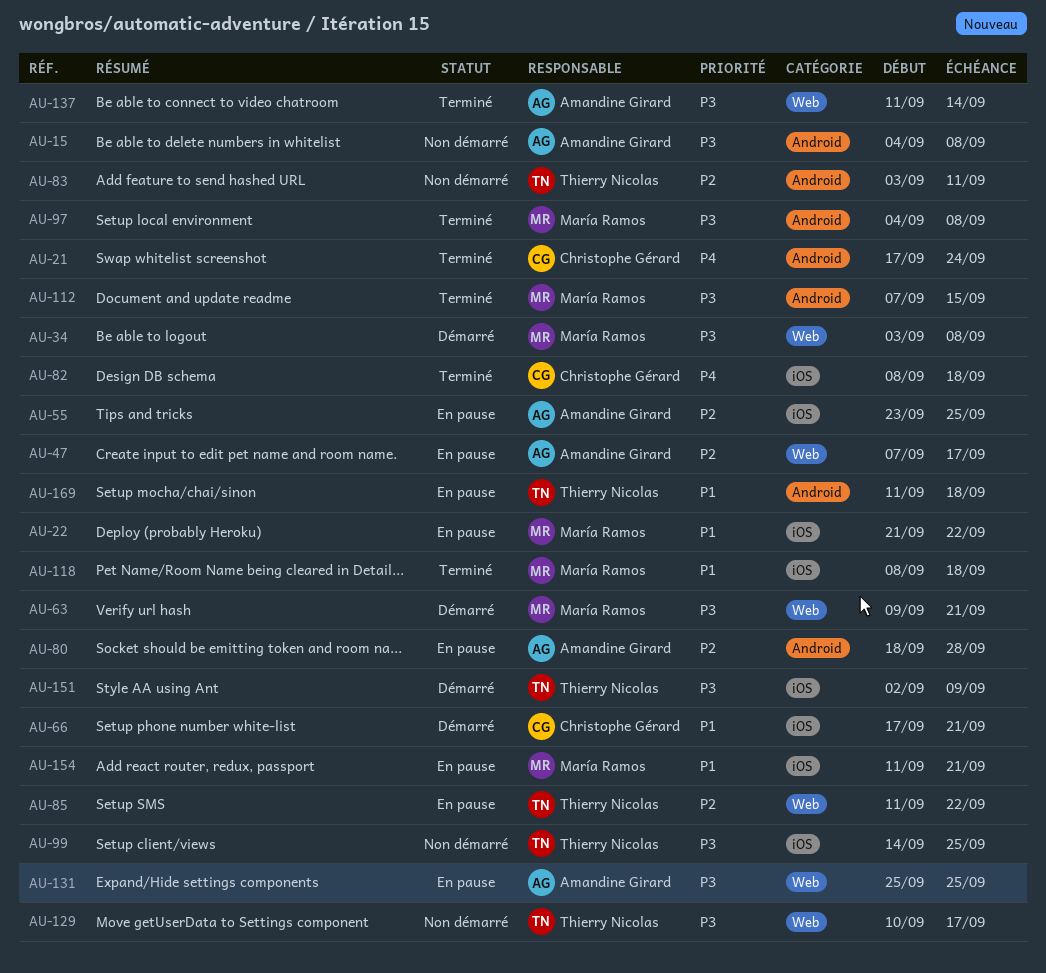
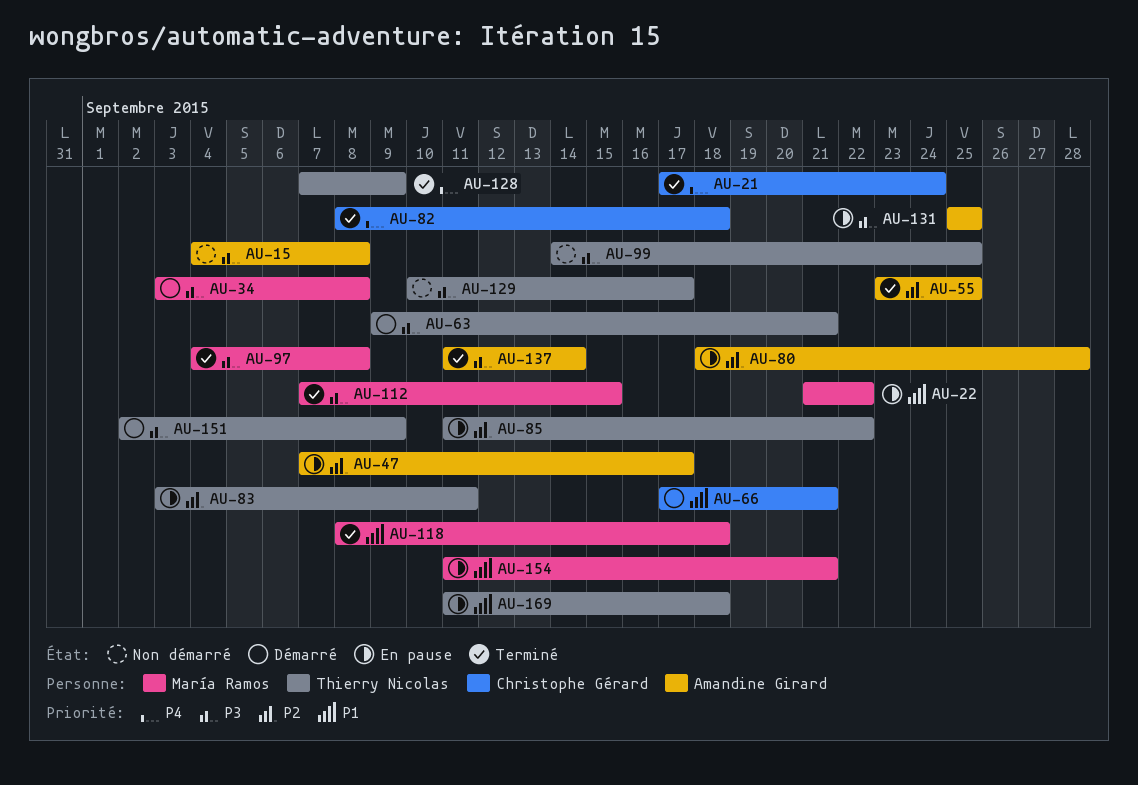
AU-55, status: En pause -> Terminé
AU-63, owner: María Ramos -> Thierry Nicolas
AU-83, status: Non démarré -> En pause
AU-128: none -> present

